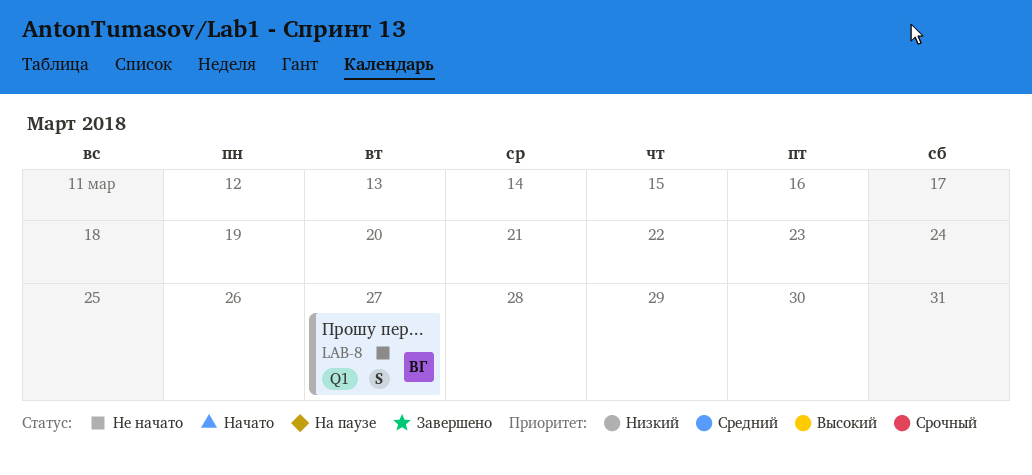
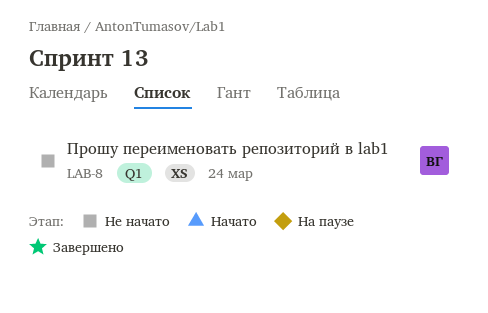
LAB-8, estimate: S -> XS
LAB-8, due: Mar 27 -> Mar 24

